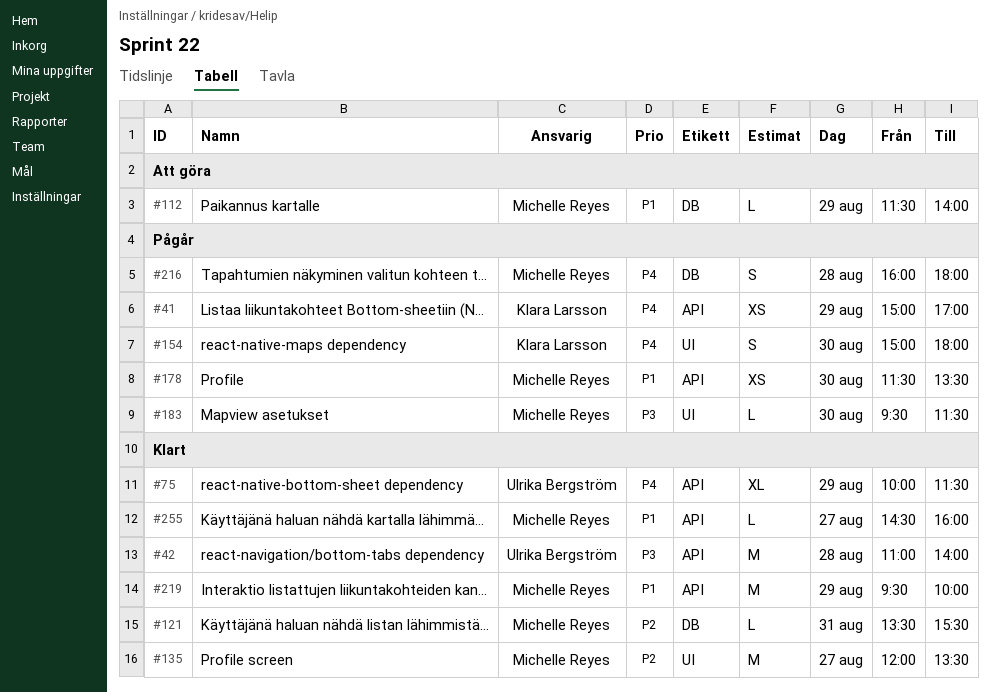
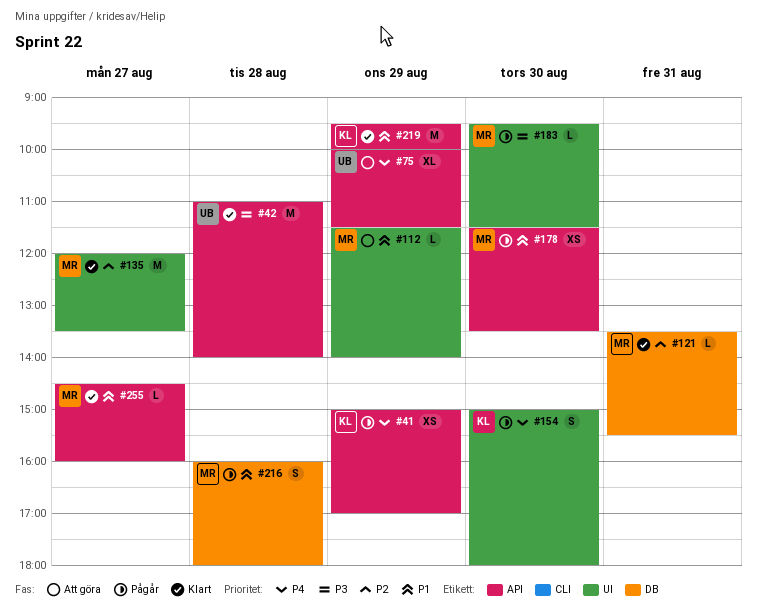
#75, status: Klart -> Att göra
#112, label: DB -> UI
#216, priority: P4 -> P1
#219, owner: Michelle Reyes -> Klara Larsson

